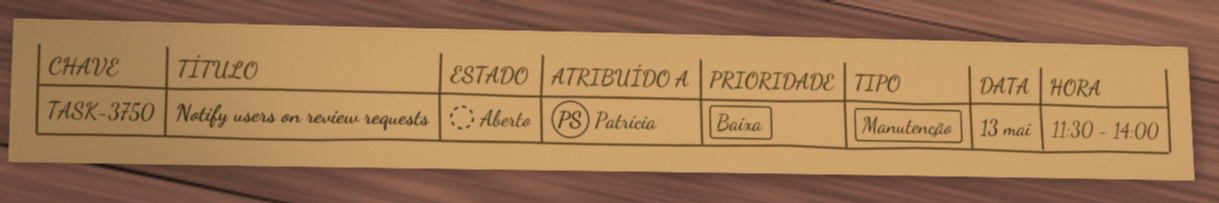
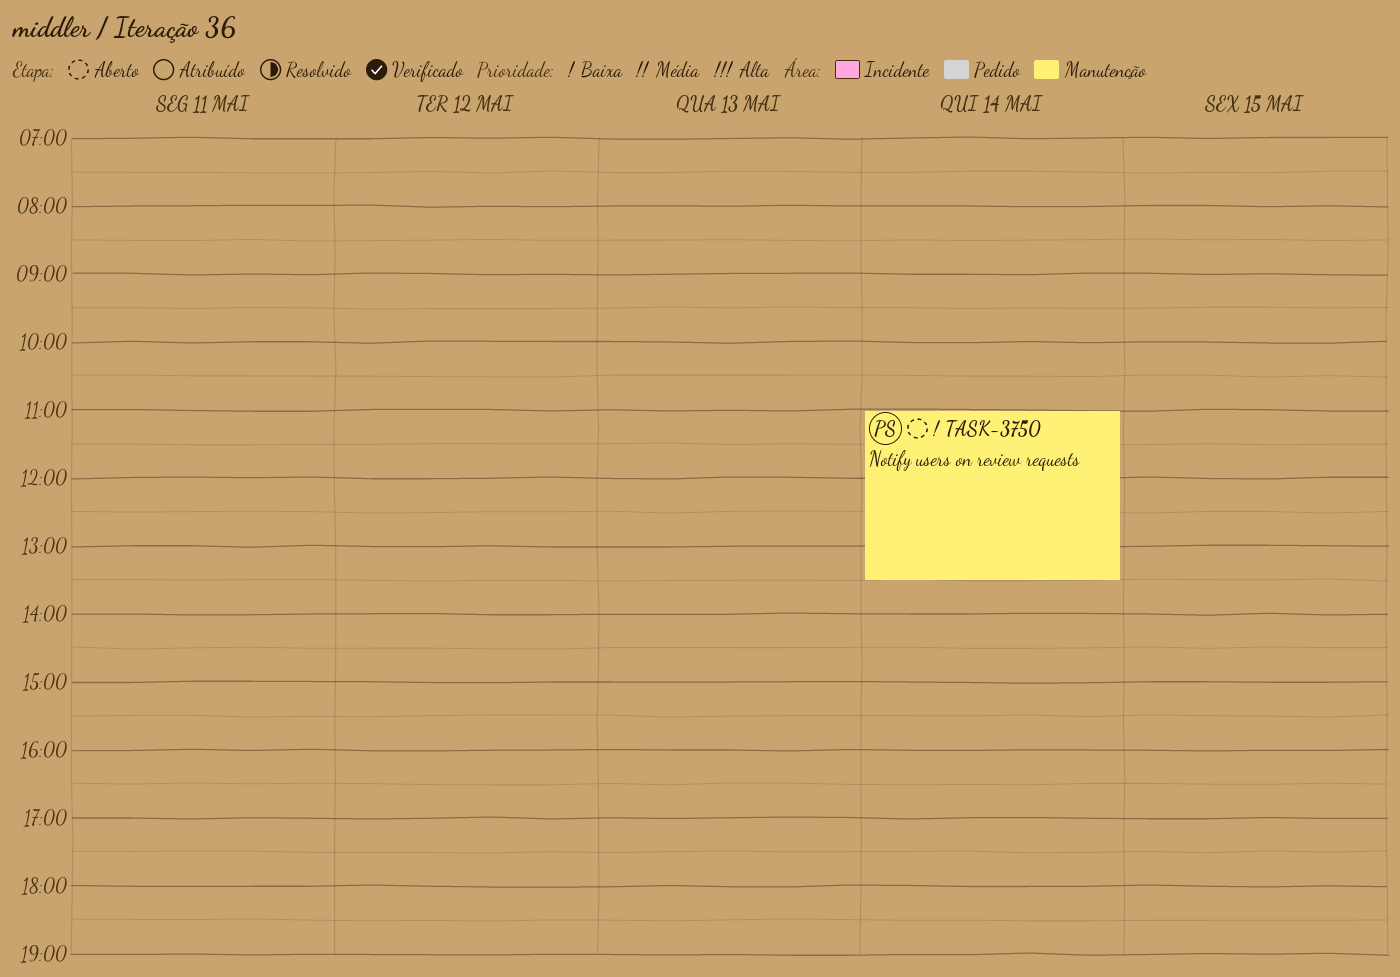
TASK-3750, day: May 13 -> May 14
TASK-3750, begins: 11:30 -> 11:00
TASK-3750, ends: 14:00 -> 13:30

